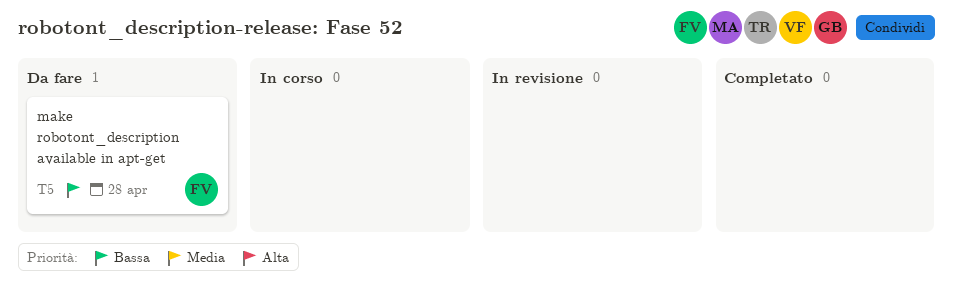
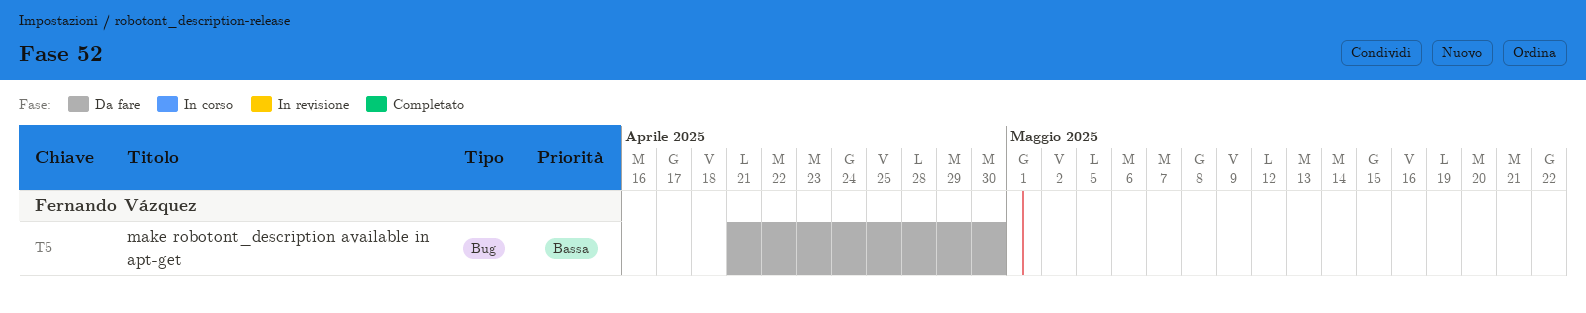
T5, due: Apr 28 -> Apr 30

